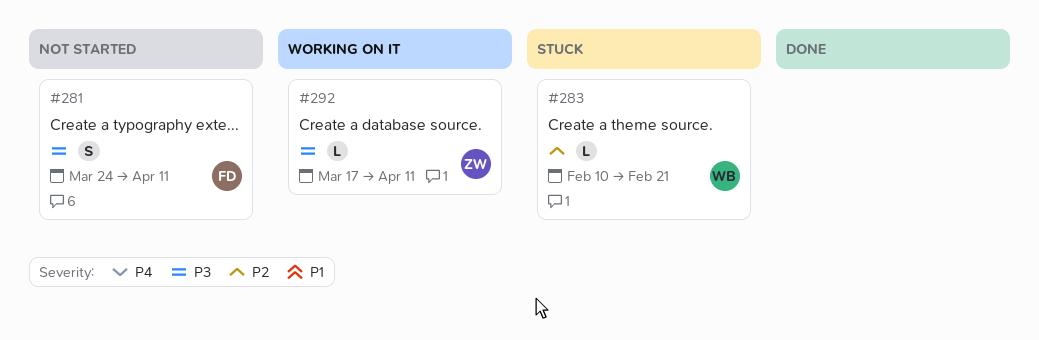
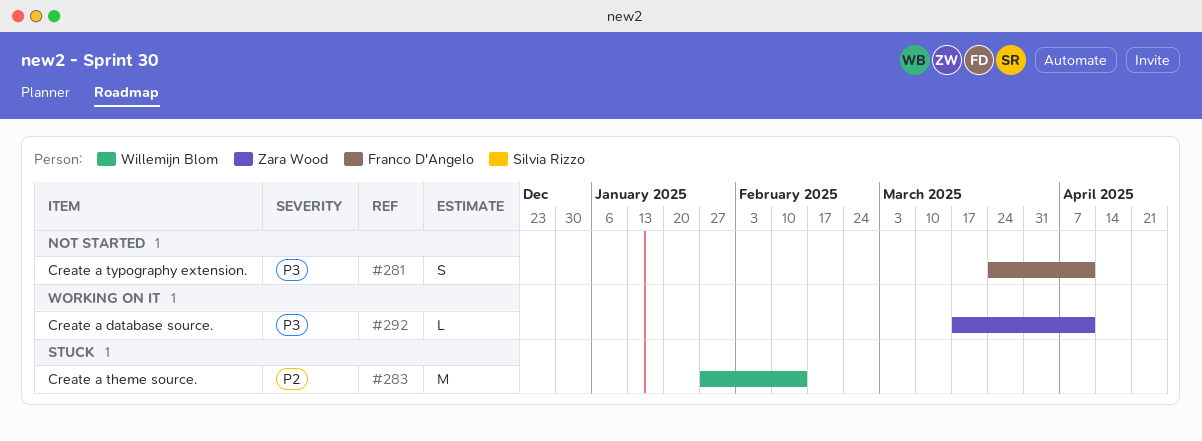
#283, estimate: L -> M
#283, start: Feb 10 -> Jan 27
#283, due: Feb 21 -> Feb 14

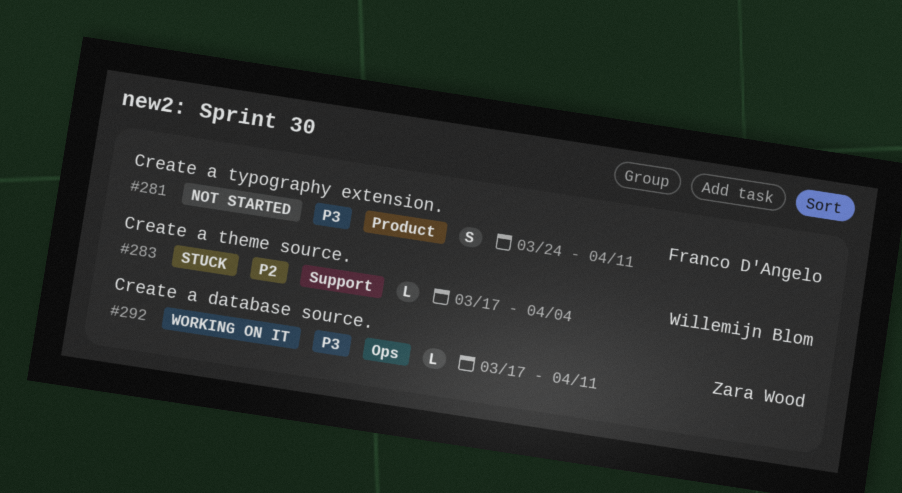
#283, estimate: M -> L
#283, start: Jan 27 -> Mar 17
#283, due: Feb 14 -> Apr 4

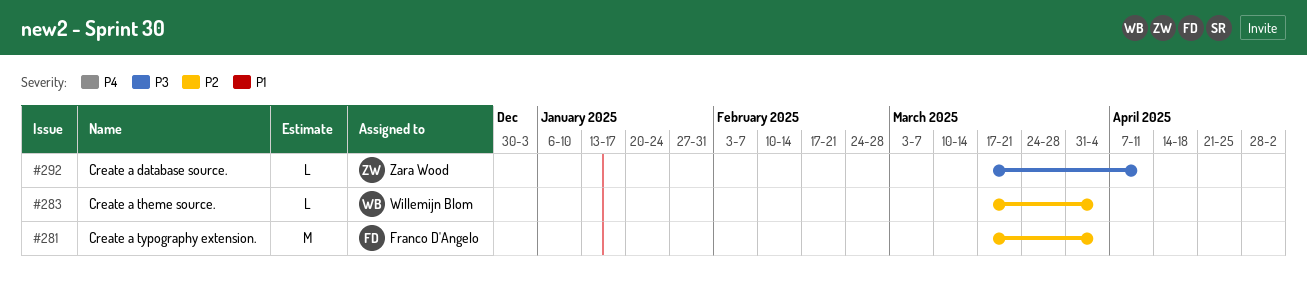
#281, priority: P3 -> P2
#281, estimate: S -> M
#281, start: Mar 24 -> Mar 17
#281, due: Apr 11 -> Apr 4

